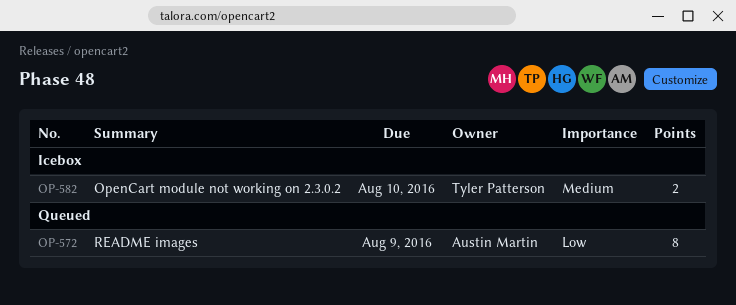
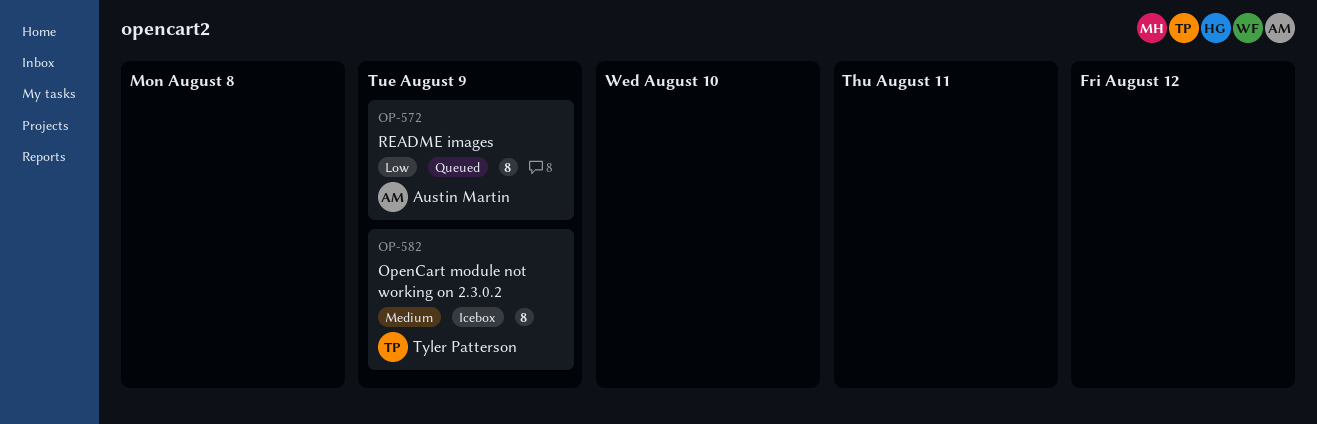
OP-582, estimate: 2 -> 8
OP-582, due: Aug 10 -> Aug 9

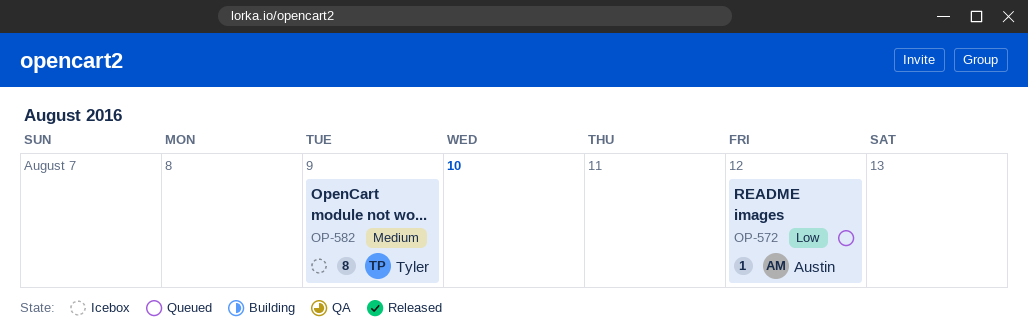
OP-572, estimate: 8 -> 1
OP-572, due: Aug 9 -> Aug 12

